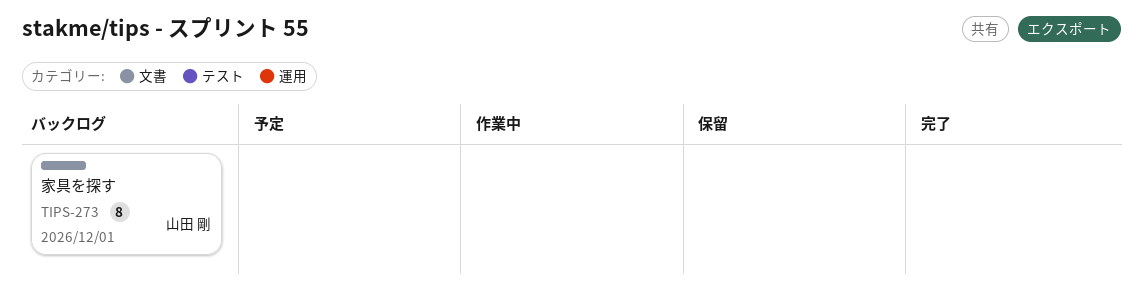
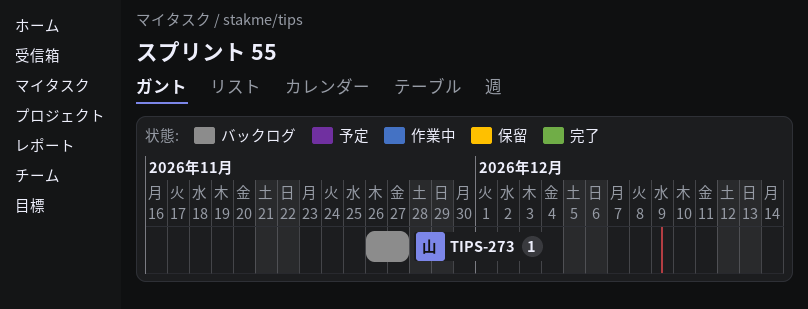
TIPS-273, estimate: 8 -> 1
TIPS-273, due: Dec 1 -> Nov 27

